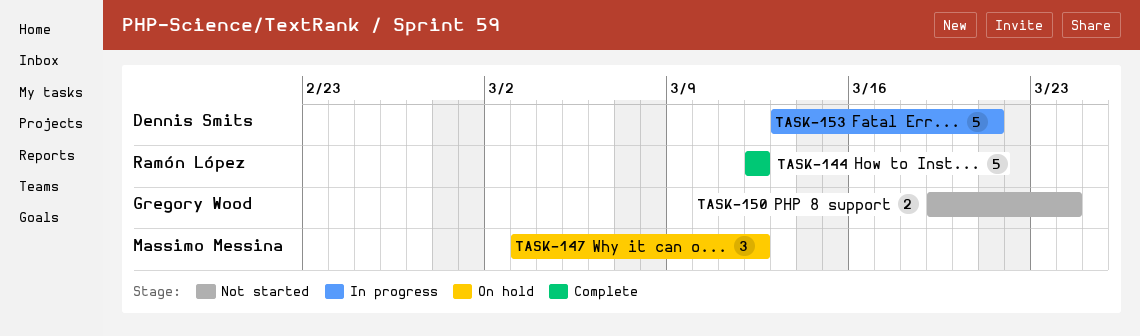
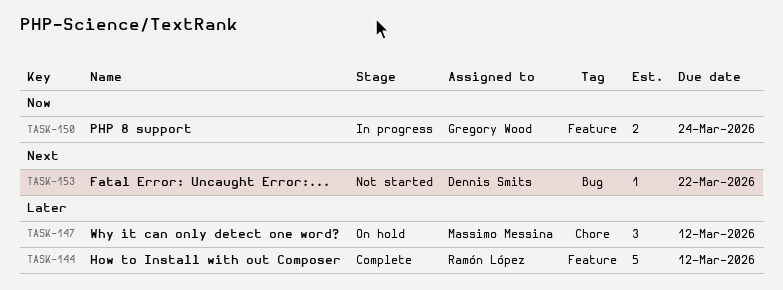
TASK-150, status: Not started -> In progress
TASK-153, status: In progress -> Not started
TASK-153, estimate: 5 -> 1
TASK-153, due: Mar 21 -> Mar 22

